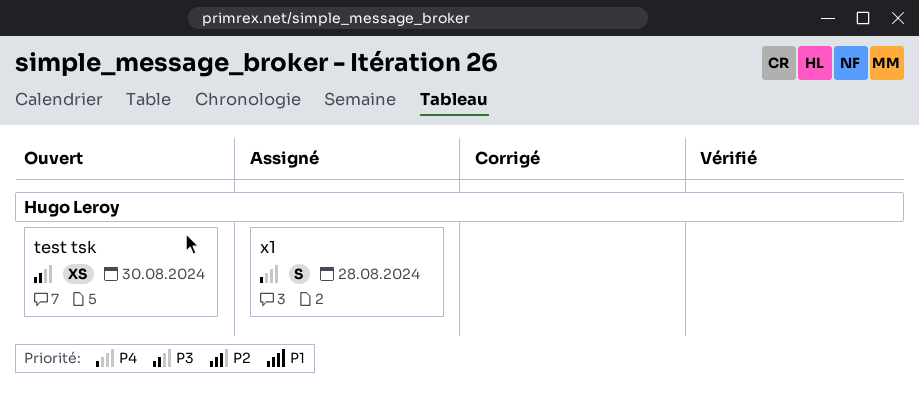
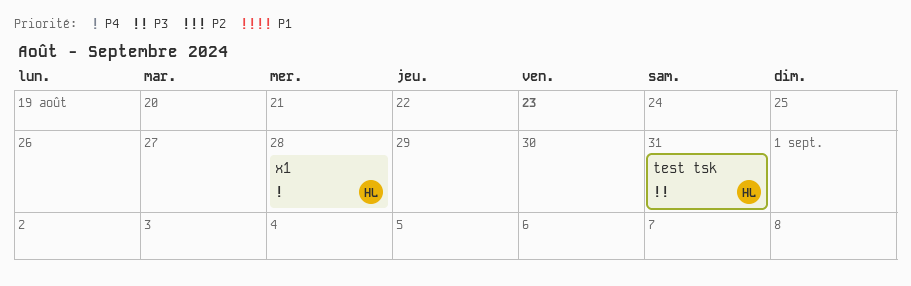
test tsk, due: Aug 30 -> Aug 31

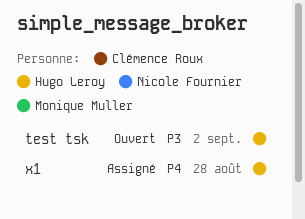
test tsk, due: Aug 31 -> Sep 2

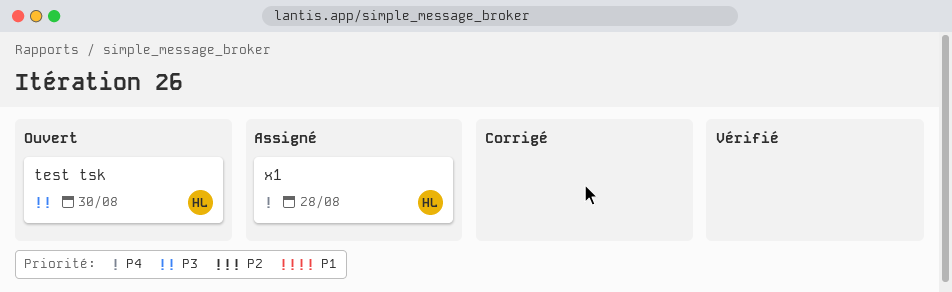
test tsk, due: Sep 2 -> Aug 30

